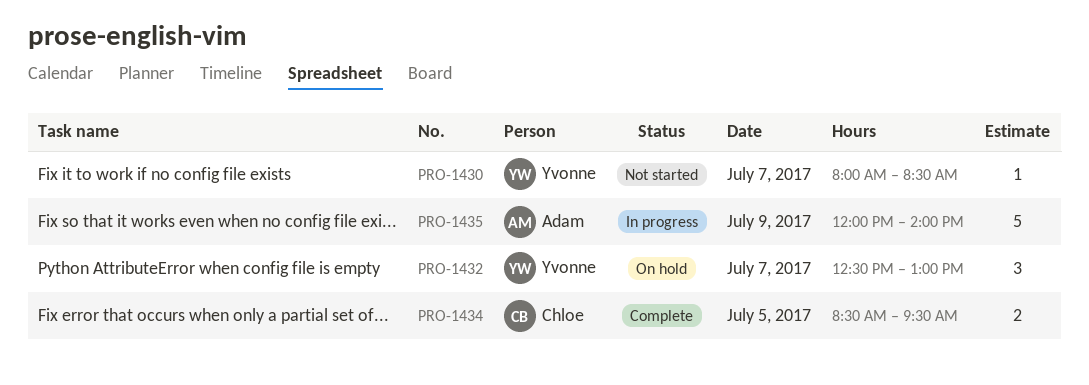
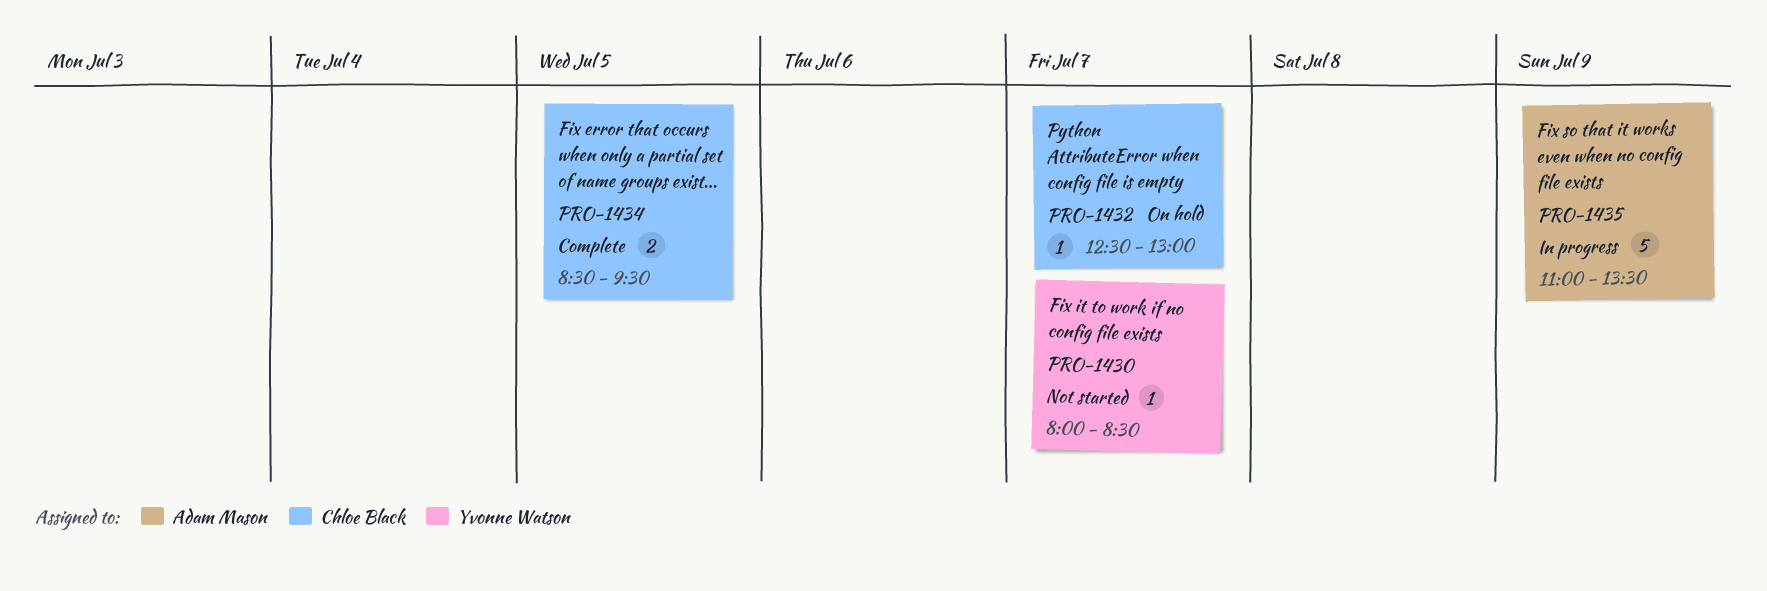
PRO-1432, owner: Yvonne Watson -> Chloe Black
PRO-1432, estimate: 3 -> 1
PRO-1435, begins: 12:00 -> 11:00
PRO-1435, ends: 14:00 -> 13:30

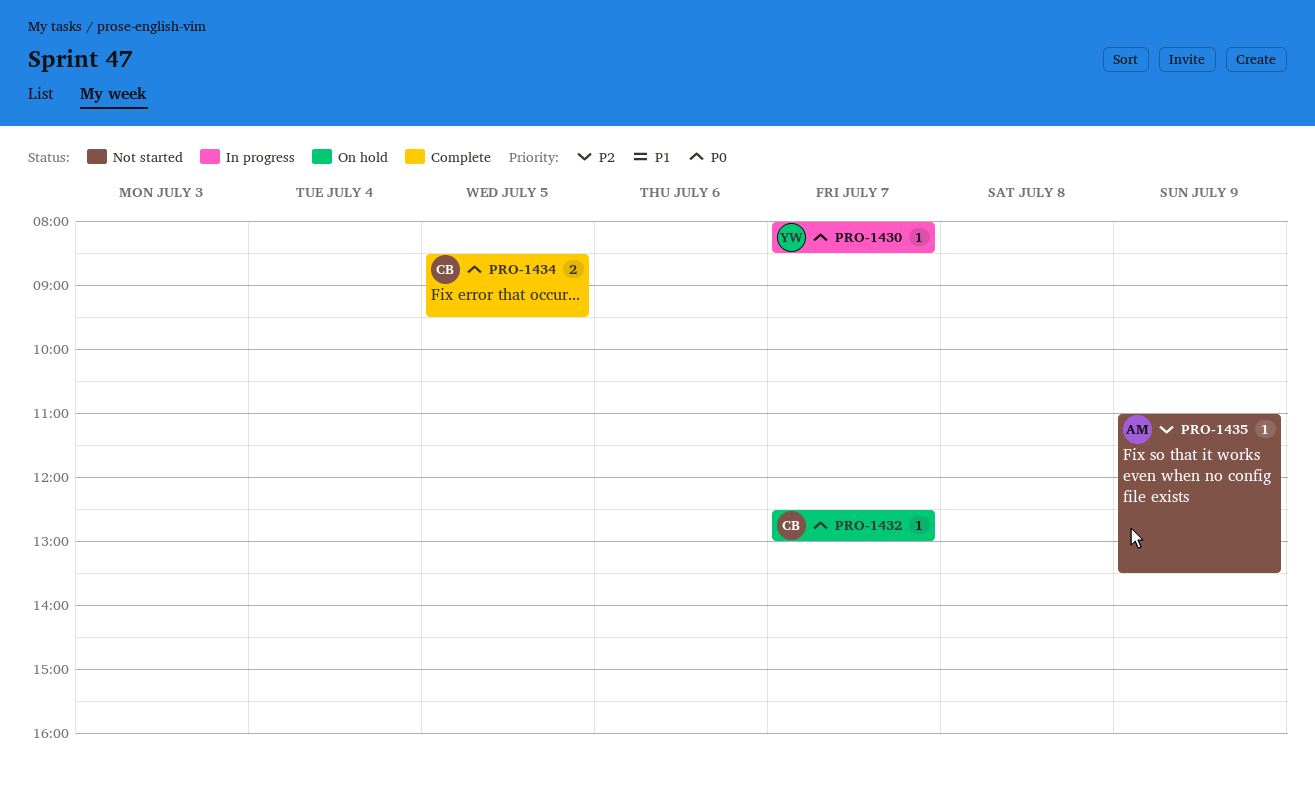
PRO-1430, status: Not started -> In progress
PRO-1435, status: In progress -> Not started
PRO-1435, estimate: 5 -> 1

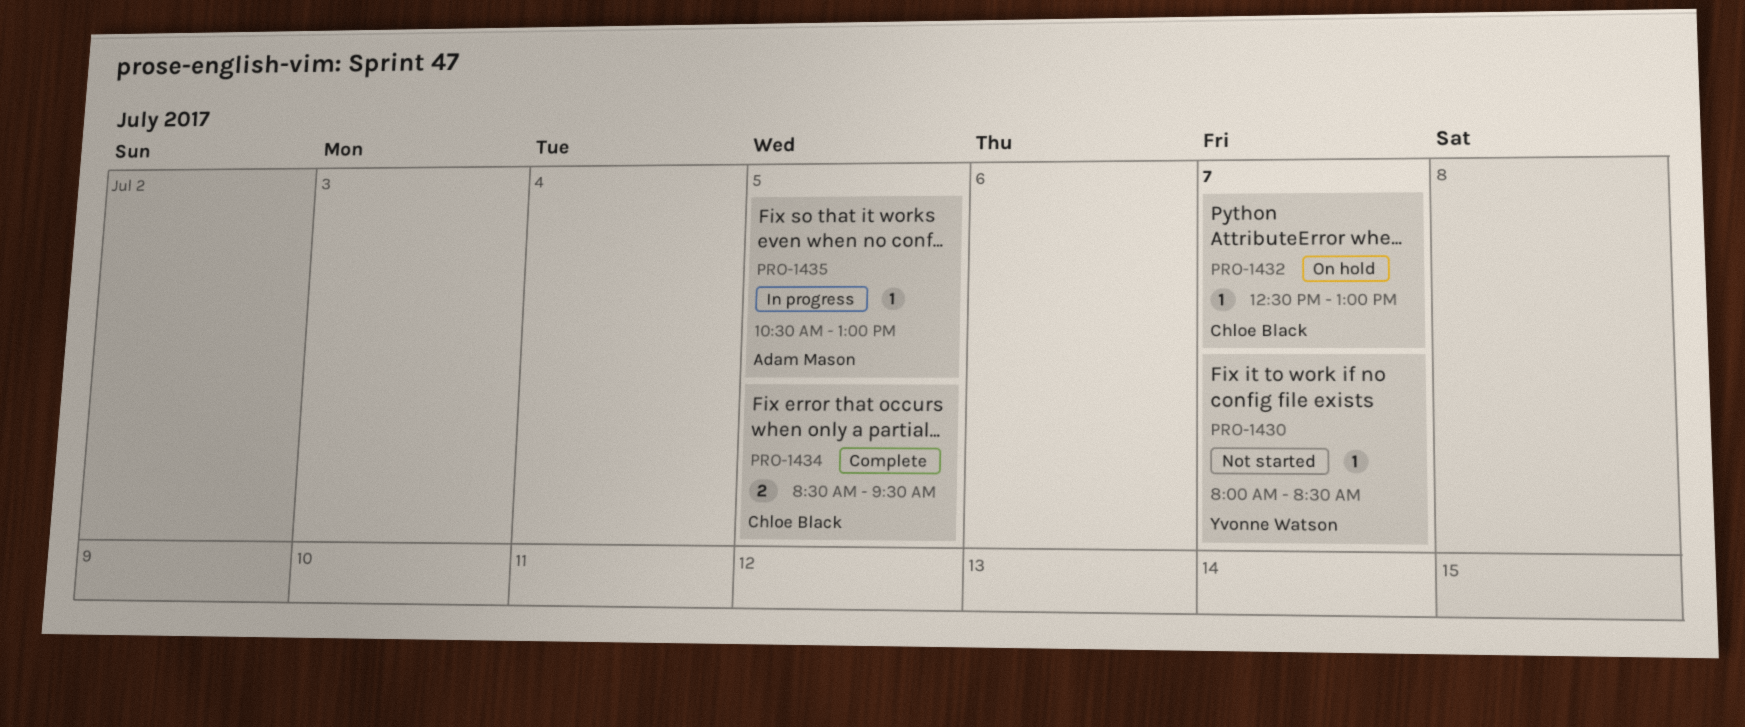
PRO-1430, status: In progress -> Not started
PRO-1435, status: Not started -> In progress
PRO-1435, day: Jul 9 -> Jul 5
PRO-1435, begins: 11:00 -> 10:30
PRO-1435, ends: 13:30 -> 13:00

